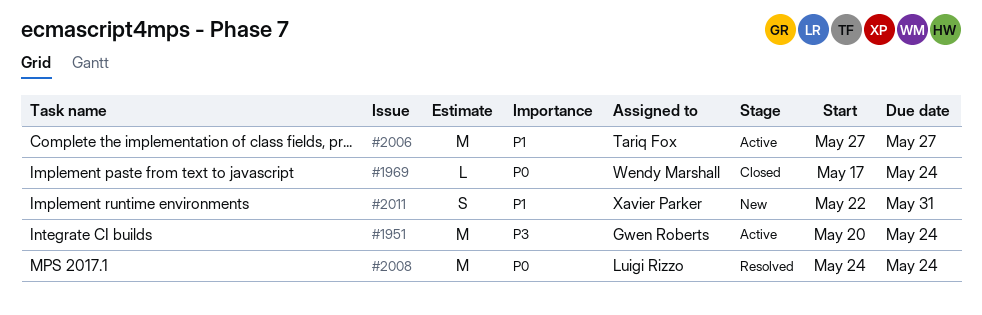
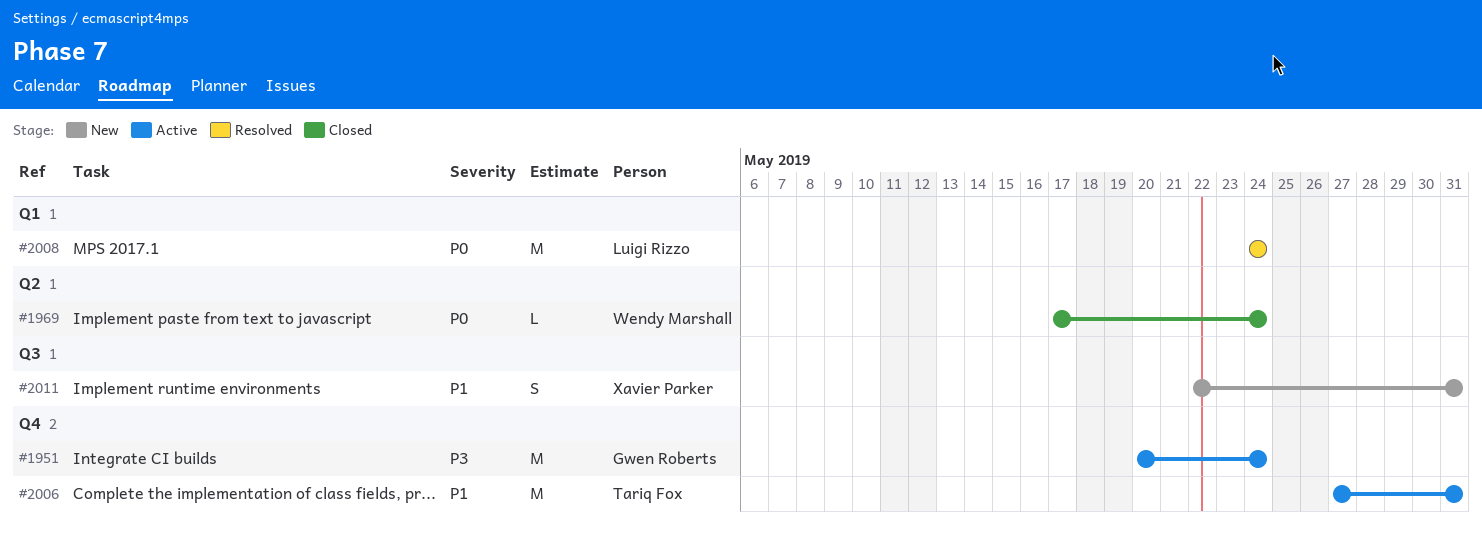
#2006, due: May 27 -> May 31

